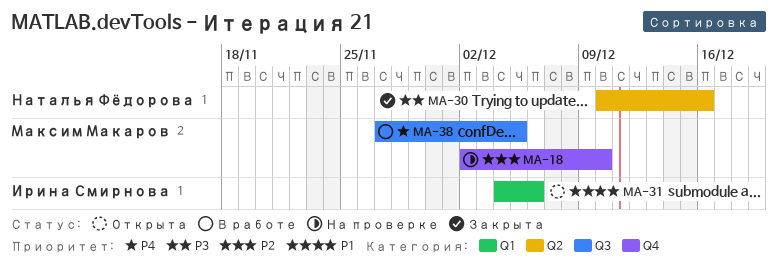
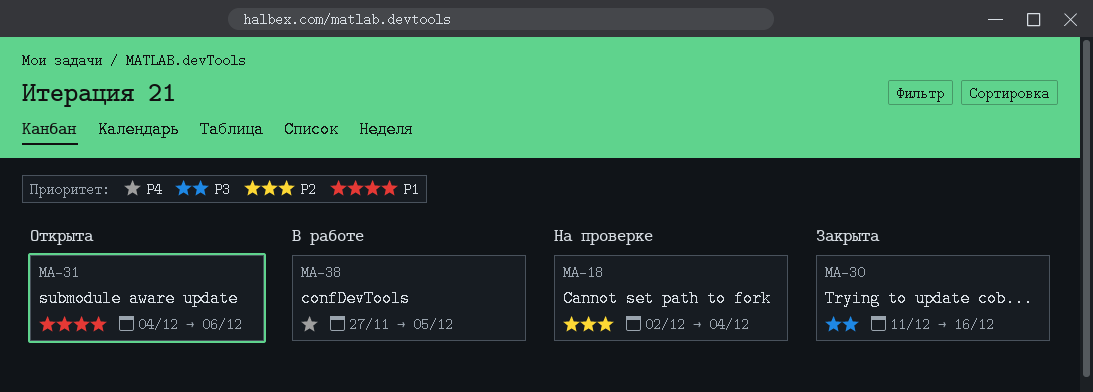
MA-18, due: Dec 10 -> Dec 4
MA-30, start: Dec 10 -> Dec 11

